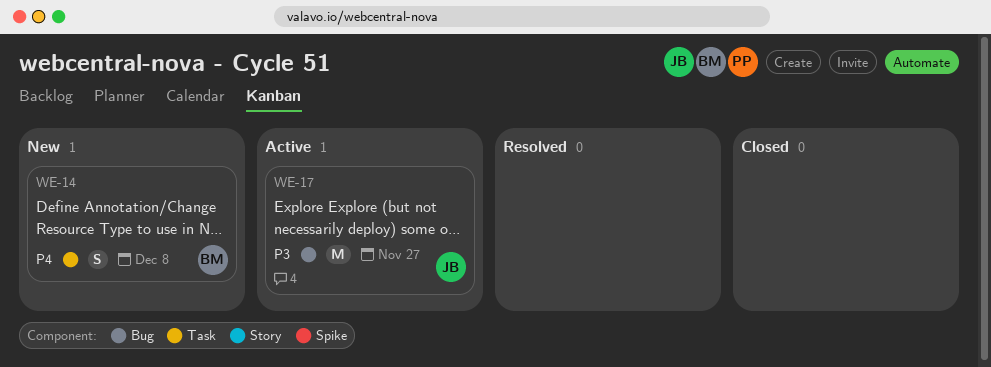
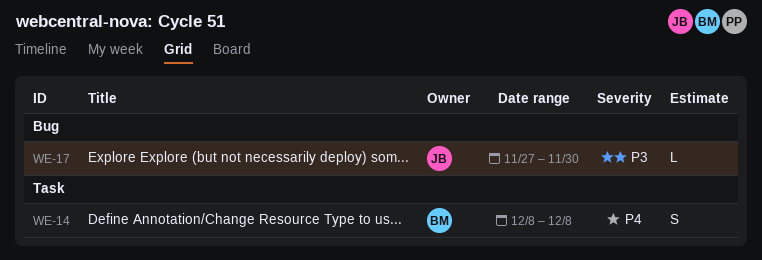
WE-17, estimate: M -> L
WE-17, due: Nov 27 -> Nov 30

